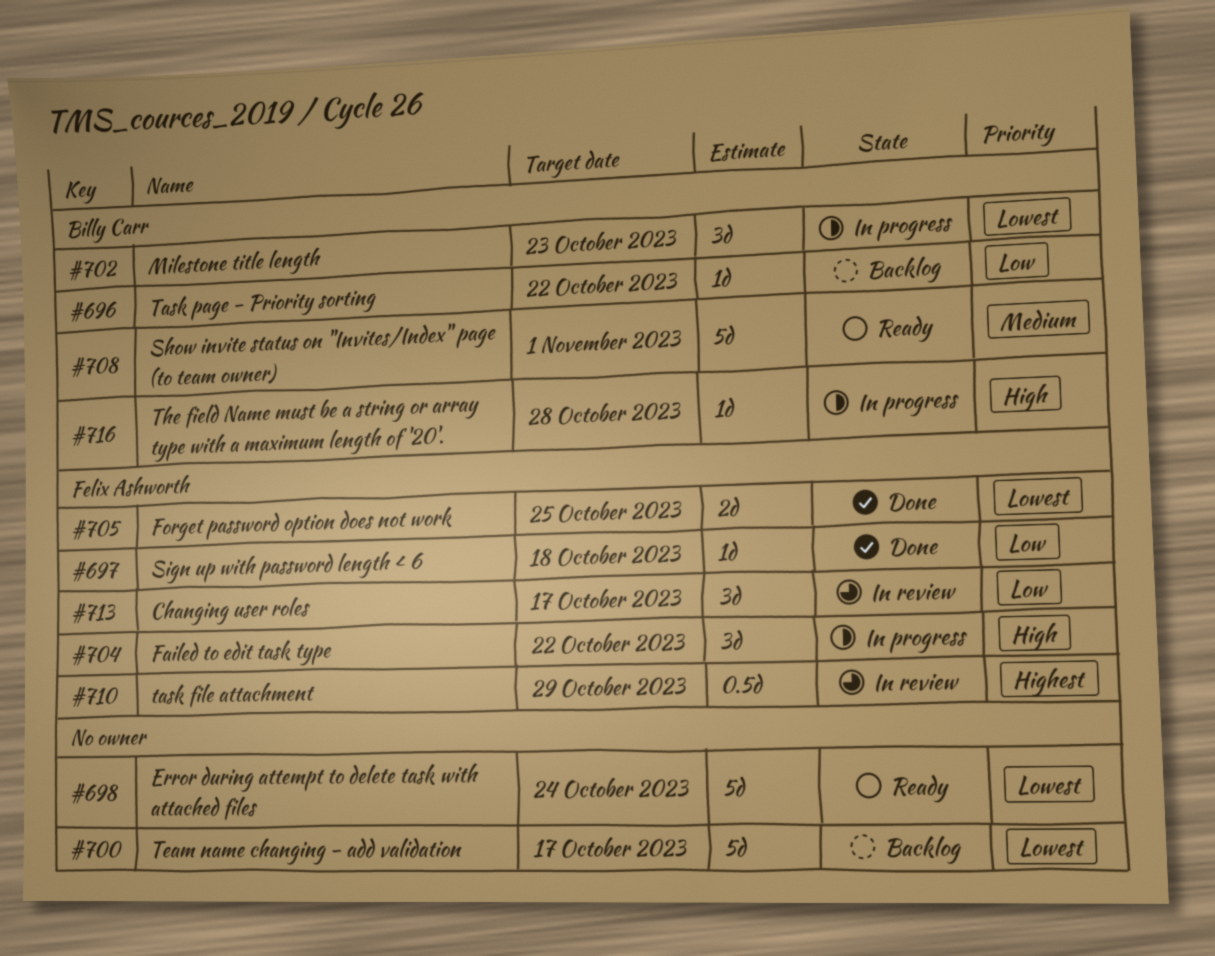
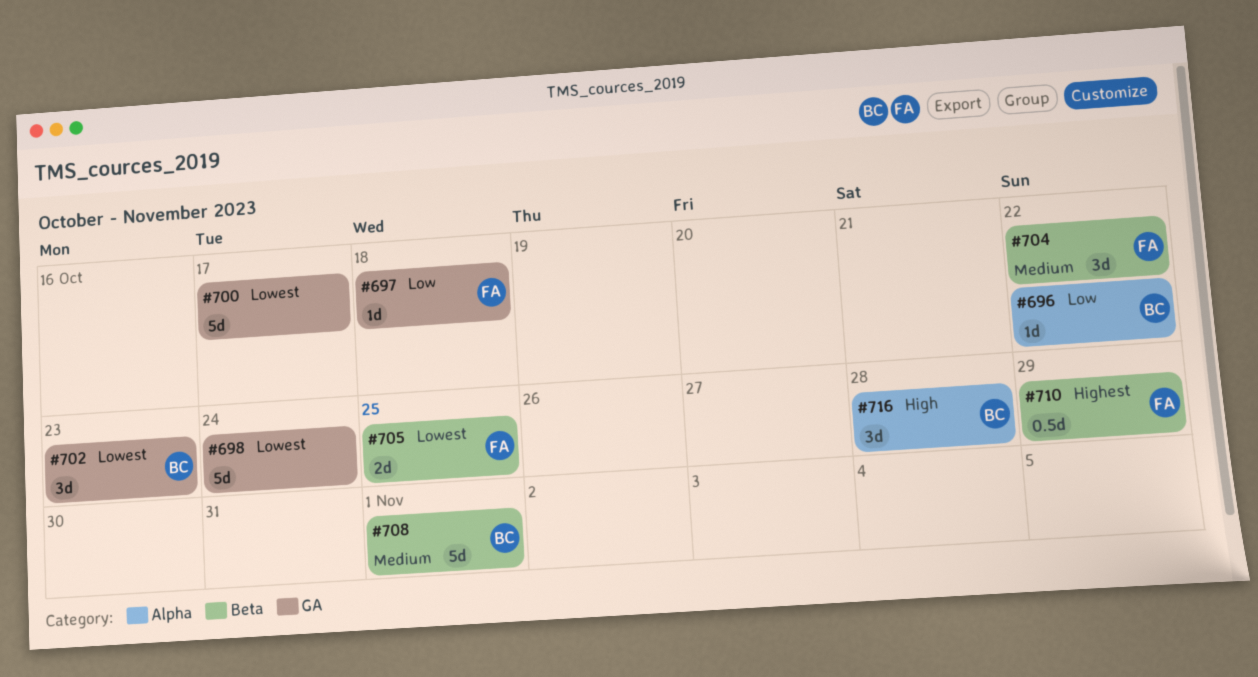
#704, priority: High -> Medium
#713: present -> none
#716, estimate: 1d -> 3d

